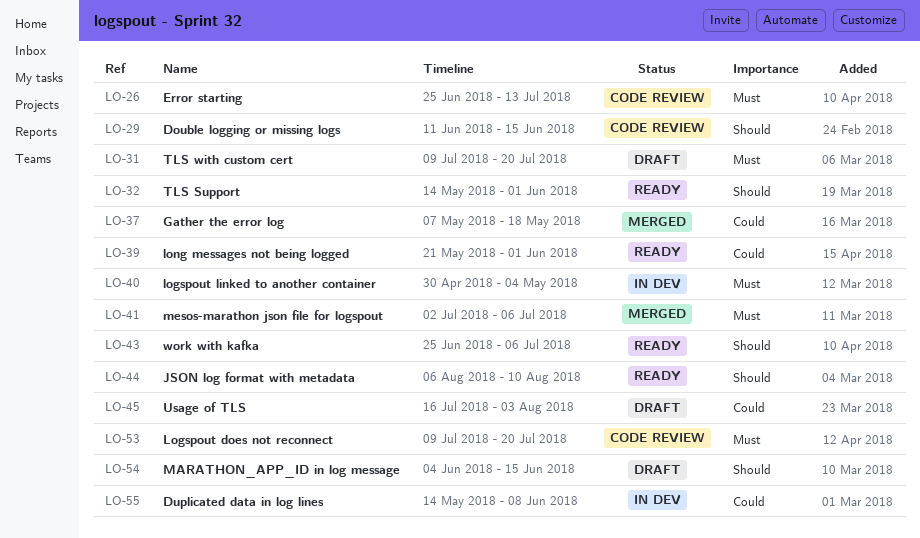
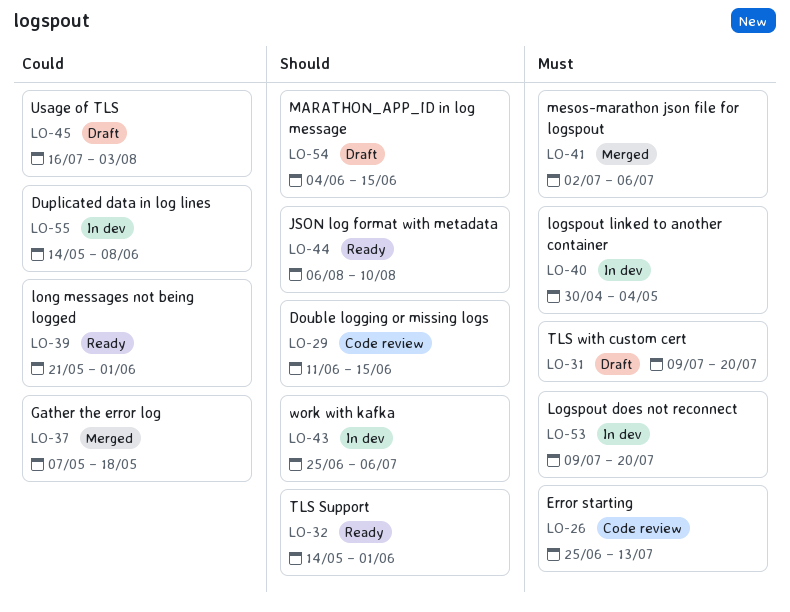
LO-43, status: Ready -> In dev
LO-53, status: Code review -> In dev

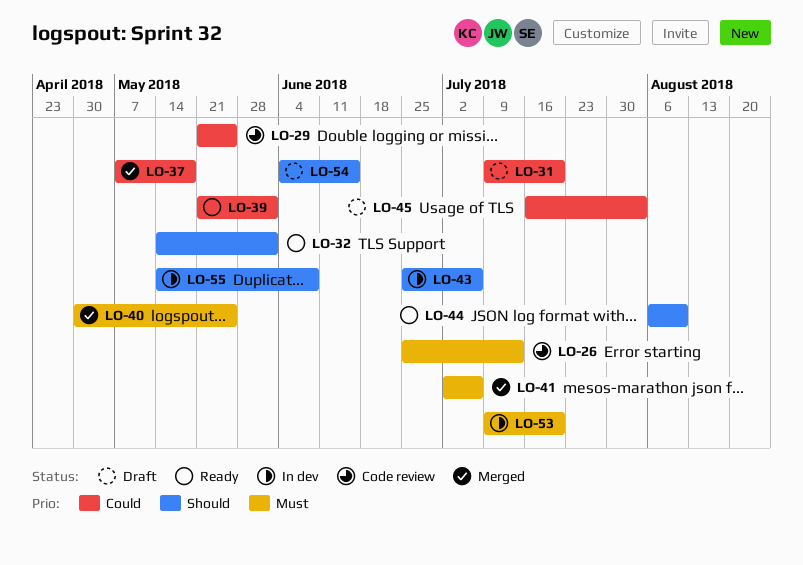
LO-29, priority: Should -> Could
LO-29, start: Jun 11 -> May 21
LO-29, due: Jun 15 -> May 25
LO-31, priority: Must -> Could
LO-40, status: In dev -> Merged
LO-40, due: May 4 -> May 25
LO-55, priority: Could -> Should

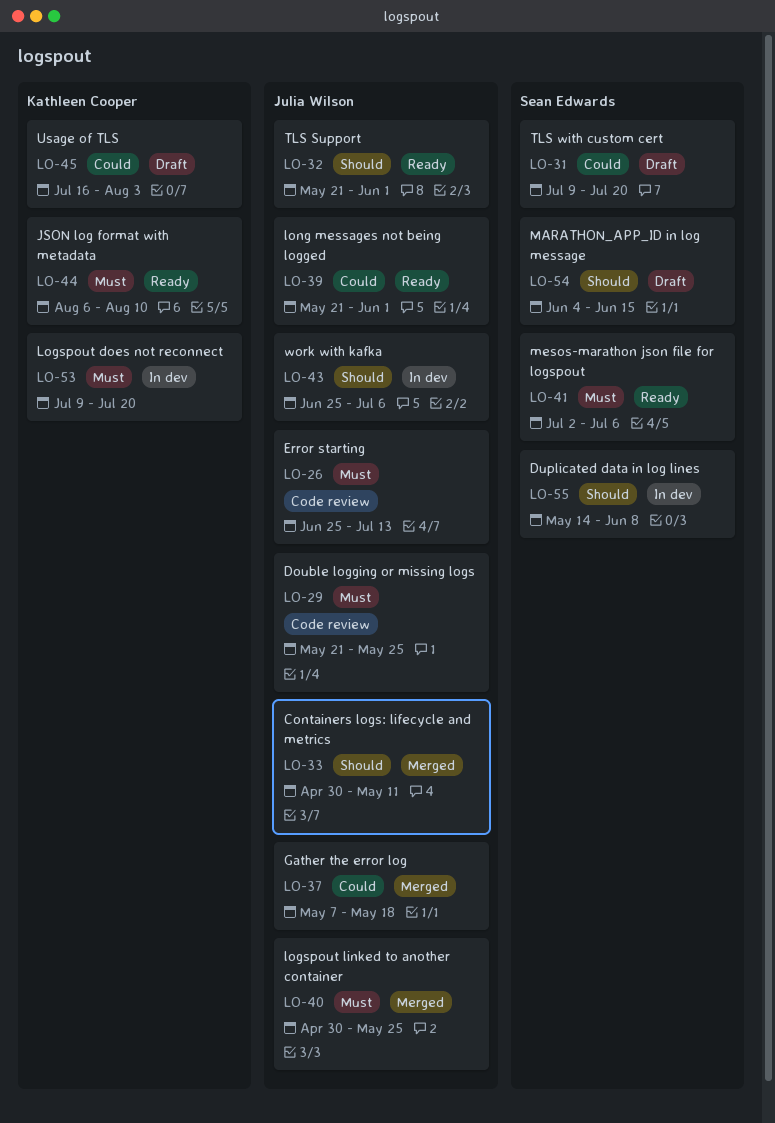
LO-29, priority: Could -> Must
LO-32, start: May 14 -> May 21
LO-33: none -> present
LO-41, status: Merged -> Ready
LO-44, priority: Should -> Must

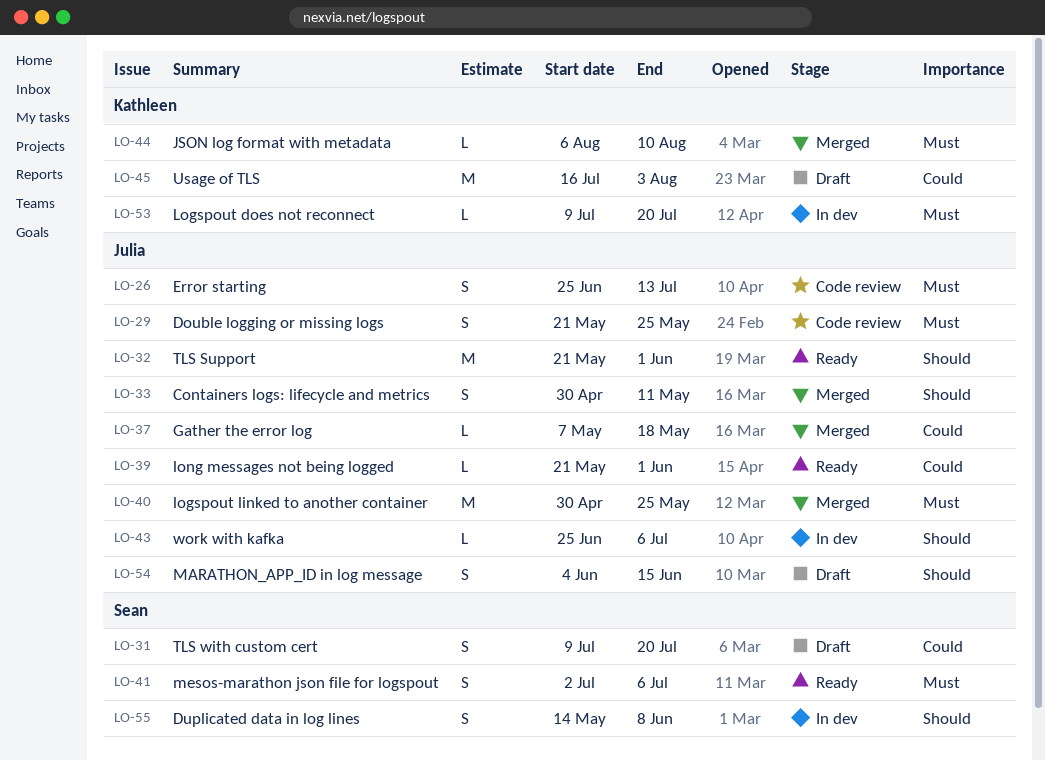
LO-44, status: Ready -> Merged
LO-54, owner: Sean Edwards -> Julia Wilson

